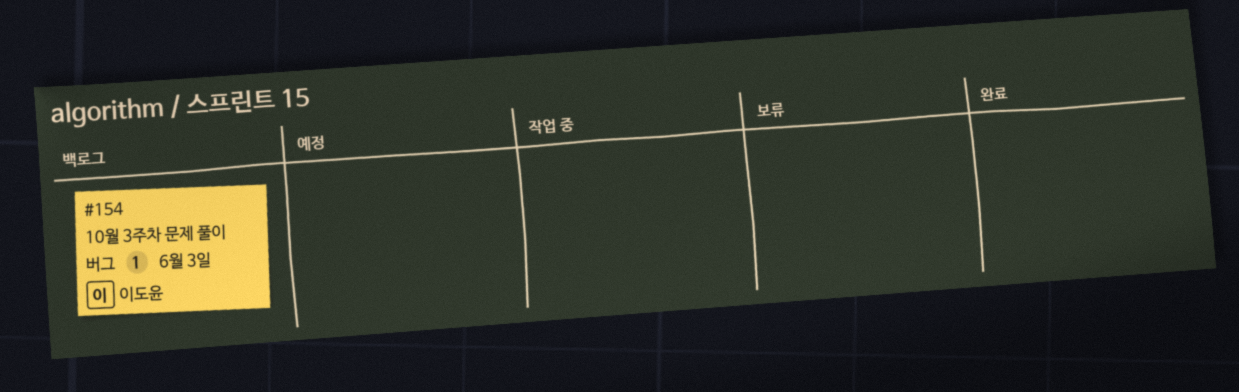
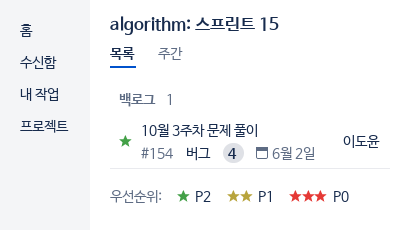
#154, estimate: 1 -> 4
#154, due: Jun 3 -> Jun 2

